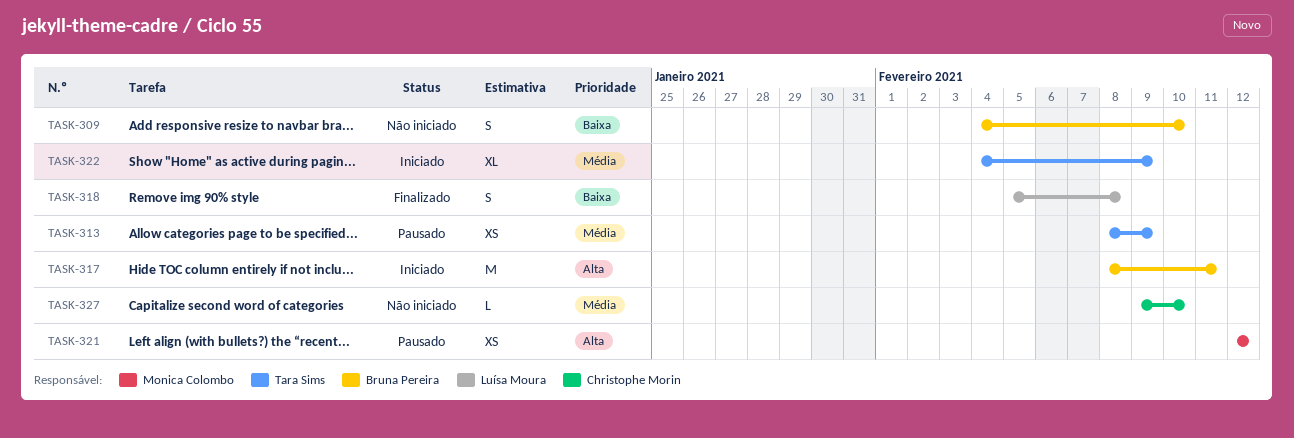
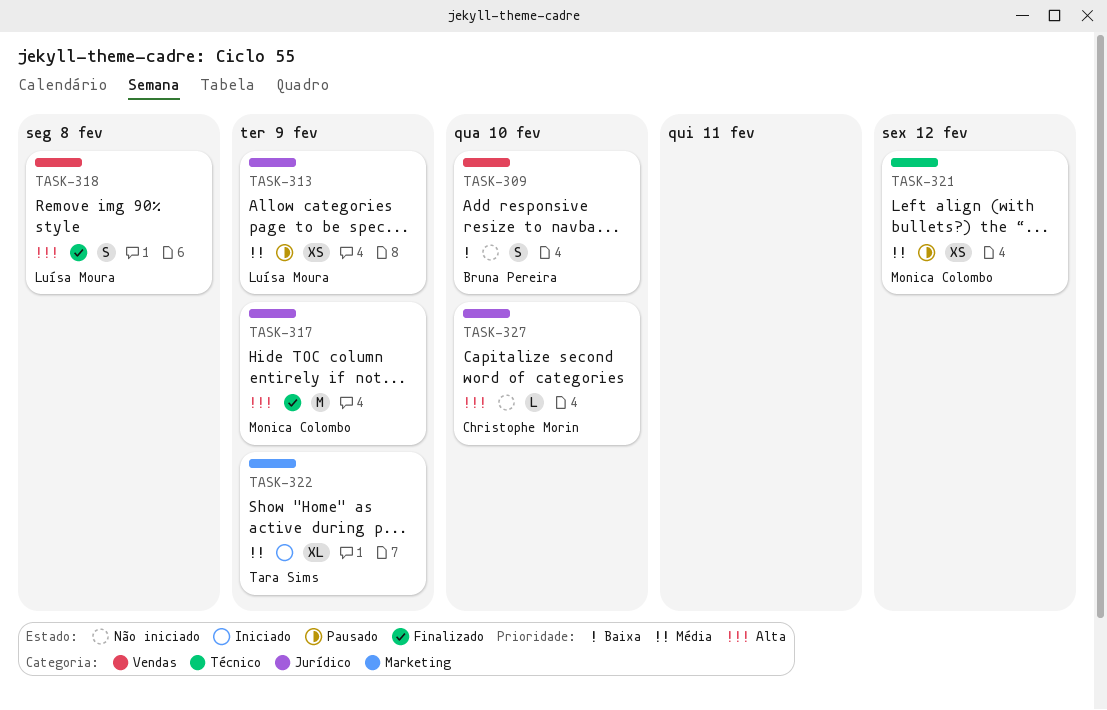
TASK-313, owner: Tara Sims -> Luísa Moura
TASK-317, status: Iniciado -> Finalizado
TASK-317, owner: Bruna Pereira -> Monica Colombo
TASK-317, due: Feb 11 -> Feb 9
TASK-318, priority: Baixa -> Alta
TASK-321, priority: Alta -> Média
TASK-327, priority: Média -> Alta

